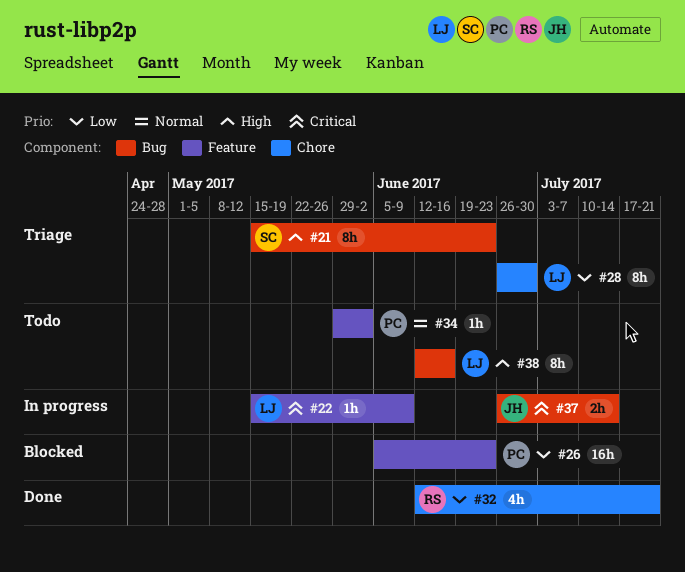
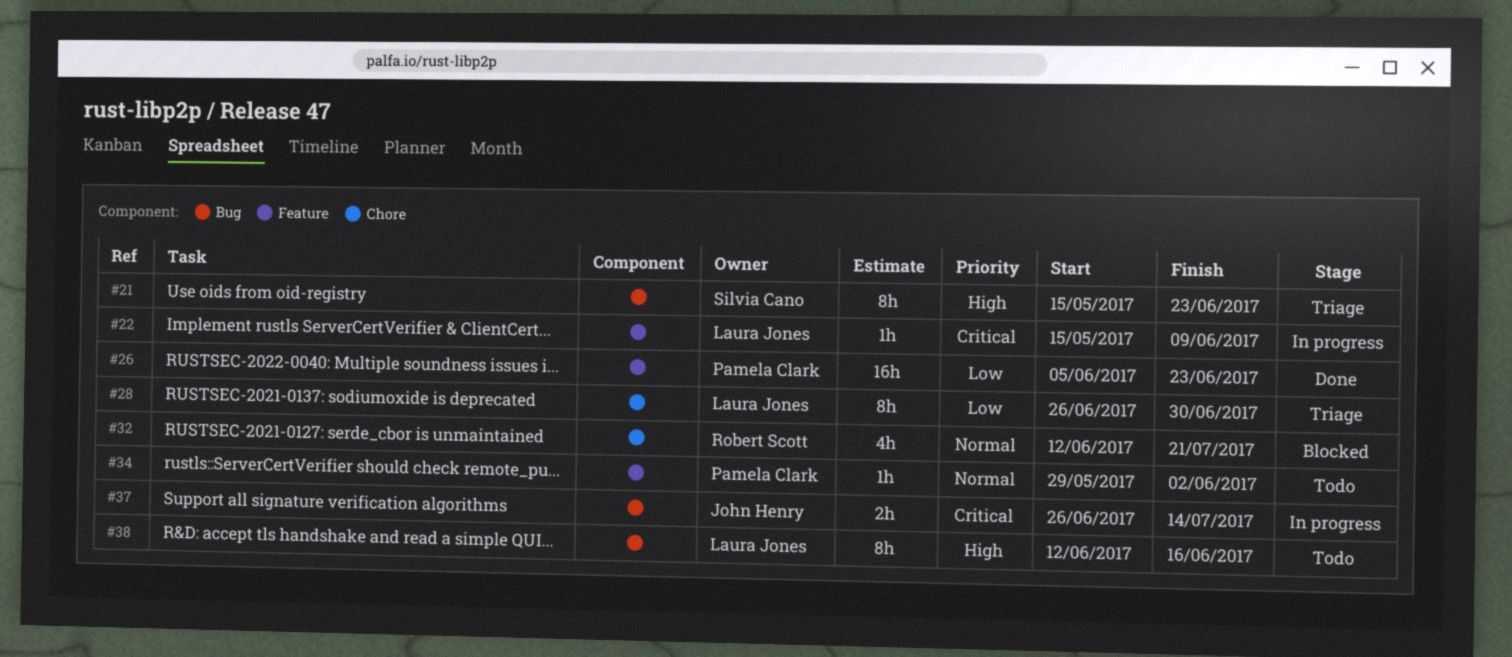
#26, status: Blocked -> Done
#32, status: Done -> Blocked
#32, priority: Low -> Normal

